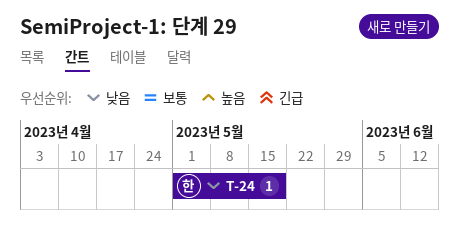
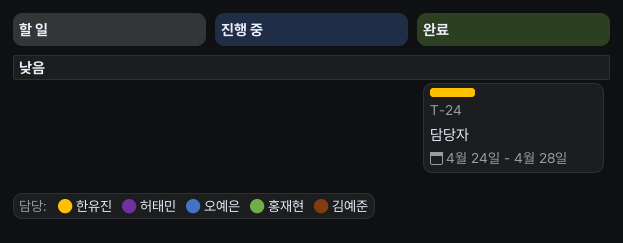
T-24, start: May 1 -> Apr 24
T-24, due: May 19 -> Apr 28

